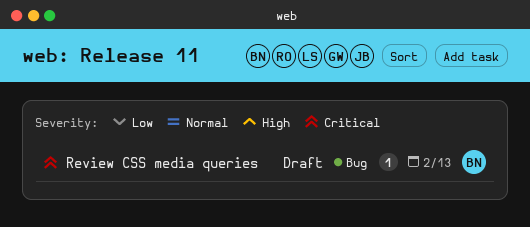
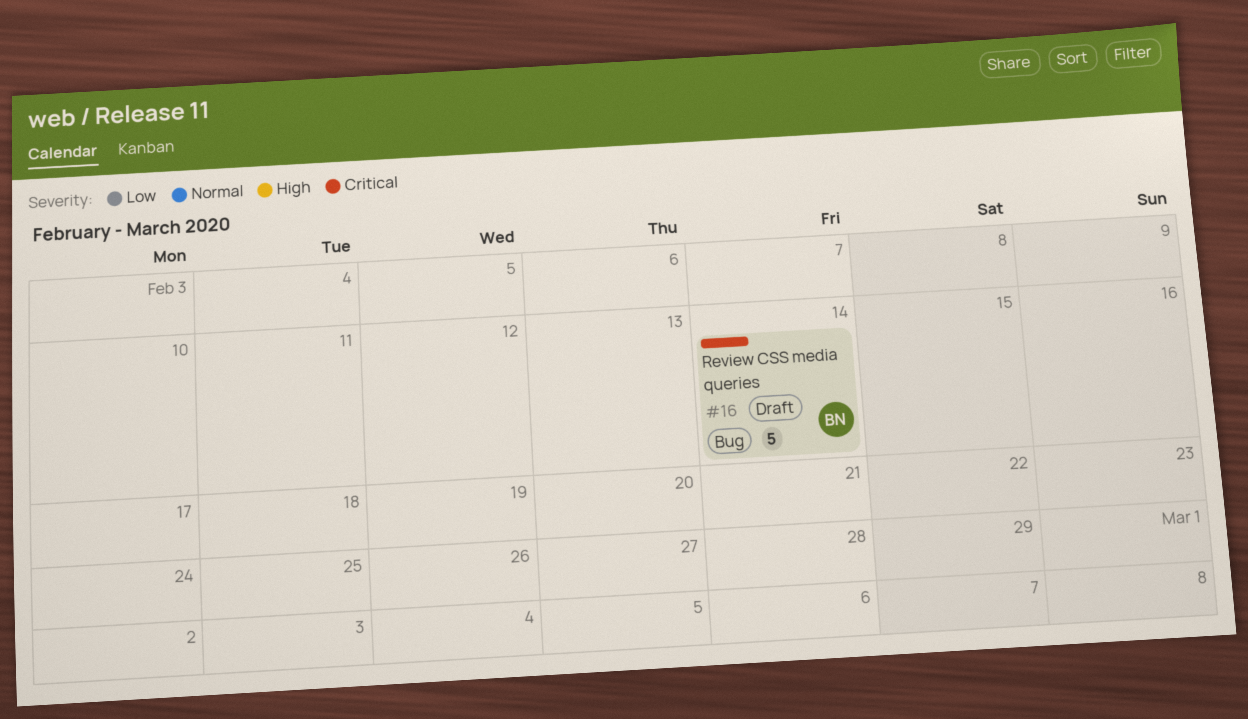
Review CSS media queries, estimate: 1 -> 5
Review CSS media queries, due: Feb 13 -> Feb 14

